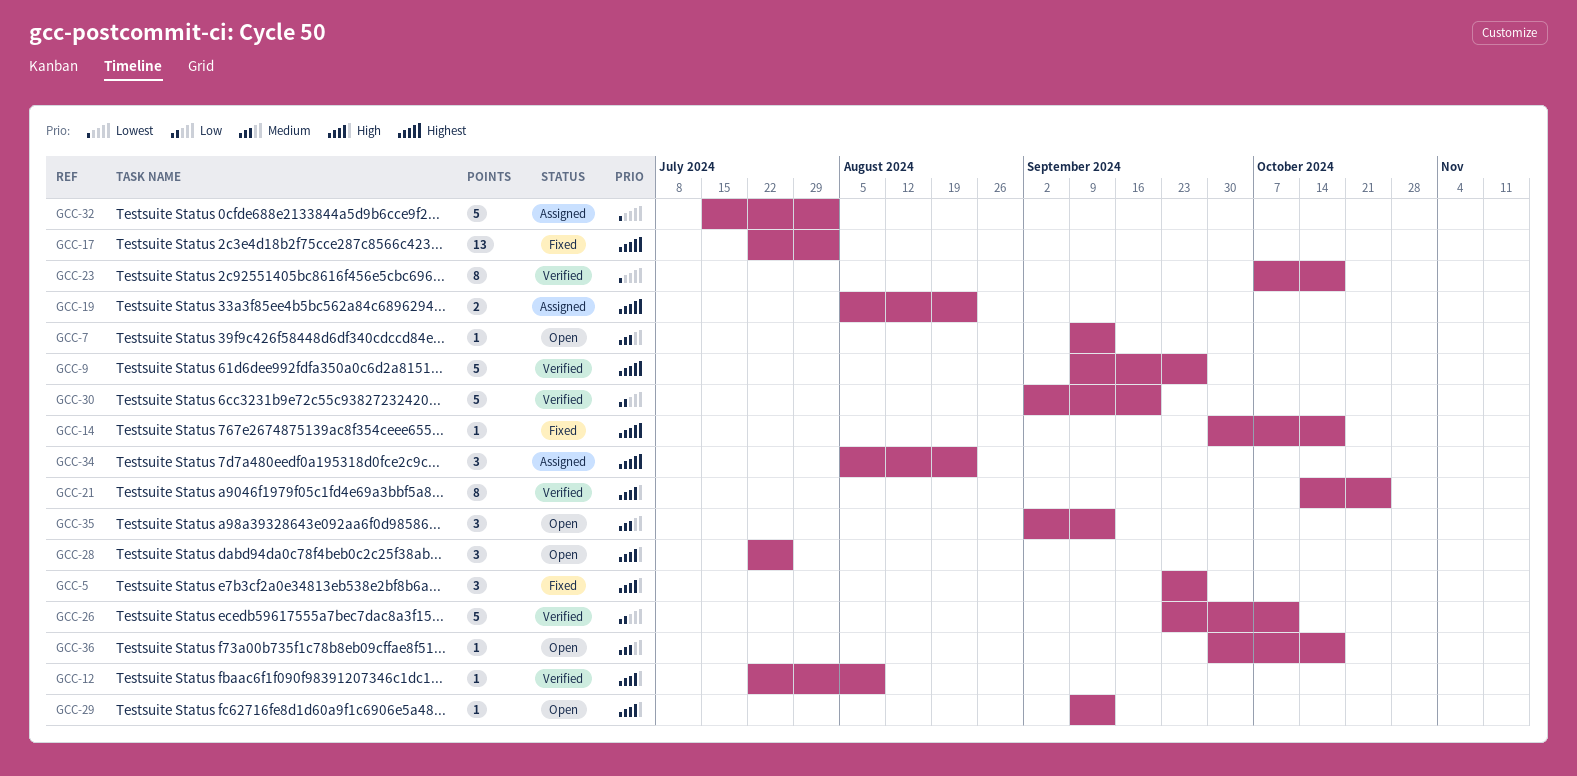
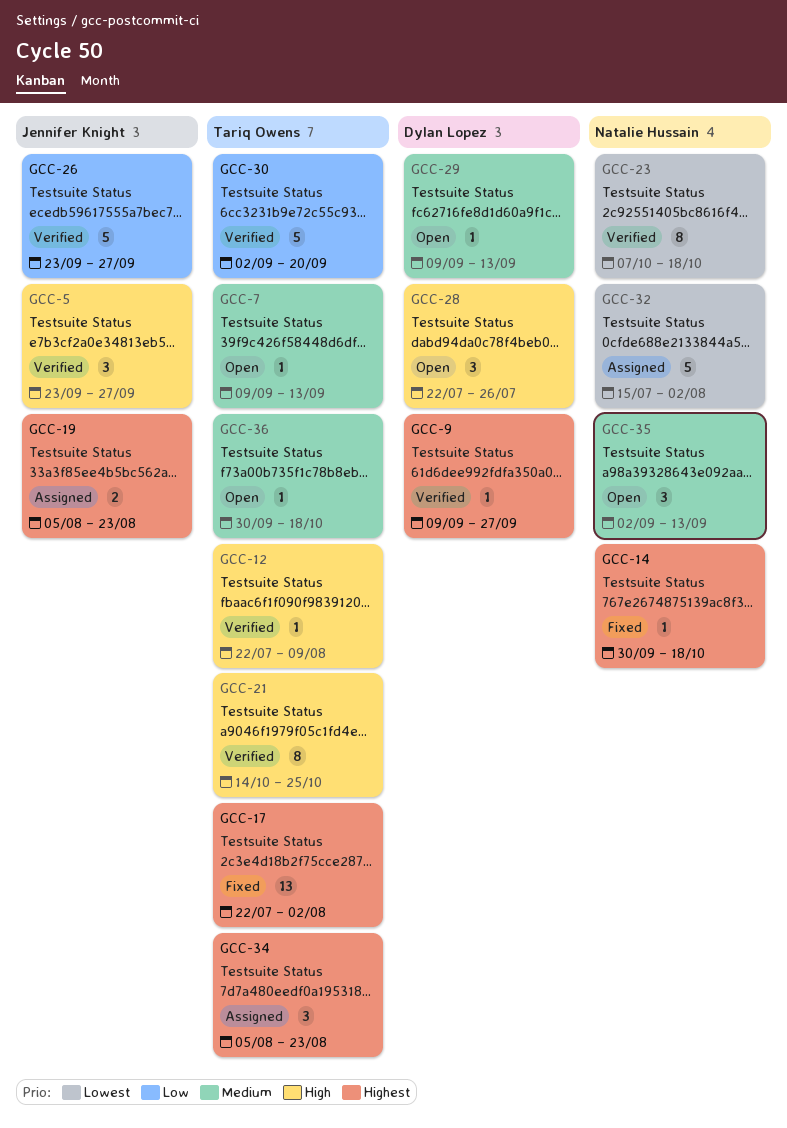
GCC-5, status: Fixed -> Verified
GCC-9, estimate: 5 -> 1
GCC-26, due: Oct 11 -> Sep 27
GCC-29, priority: High -> Medium

